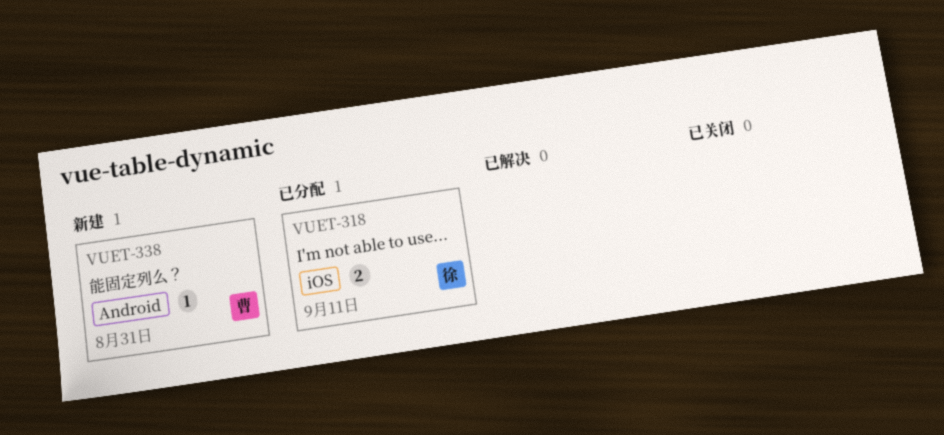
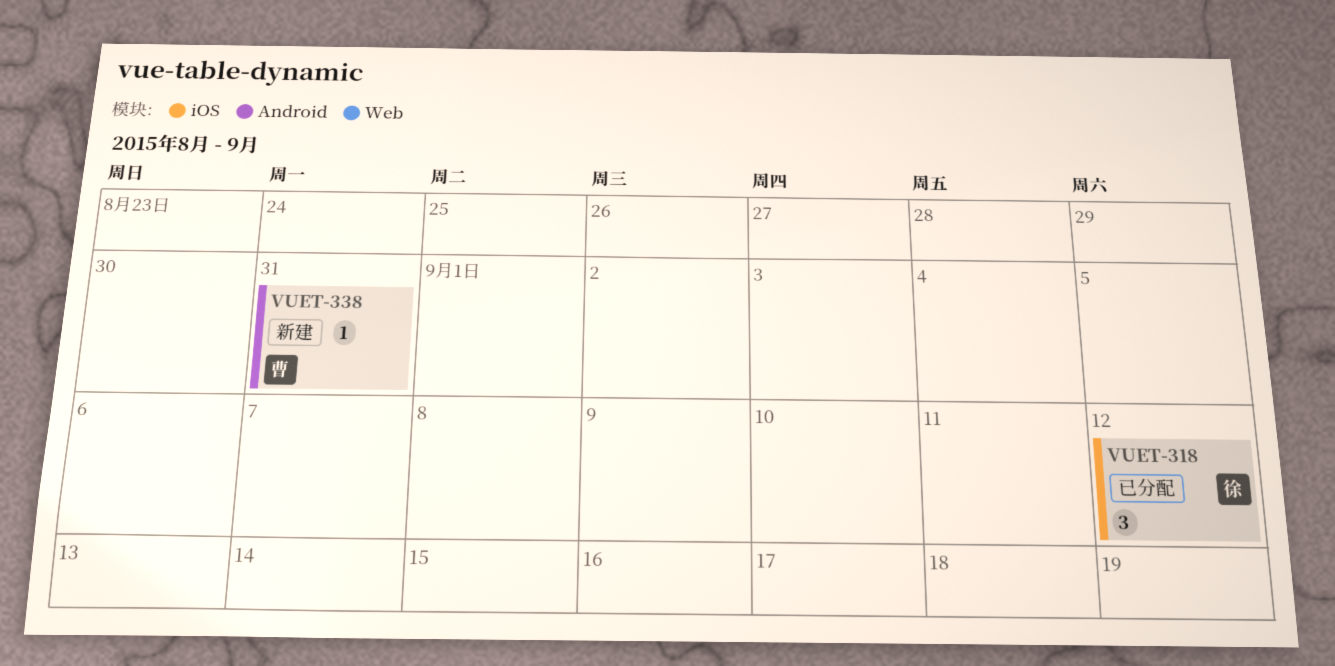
VUET-318, estimate: 2 -> 3
VUET-318, due: Sep 11 -> Sep 12

